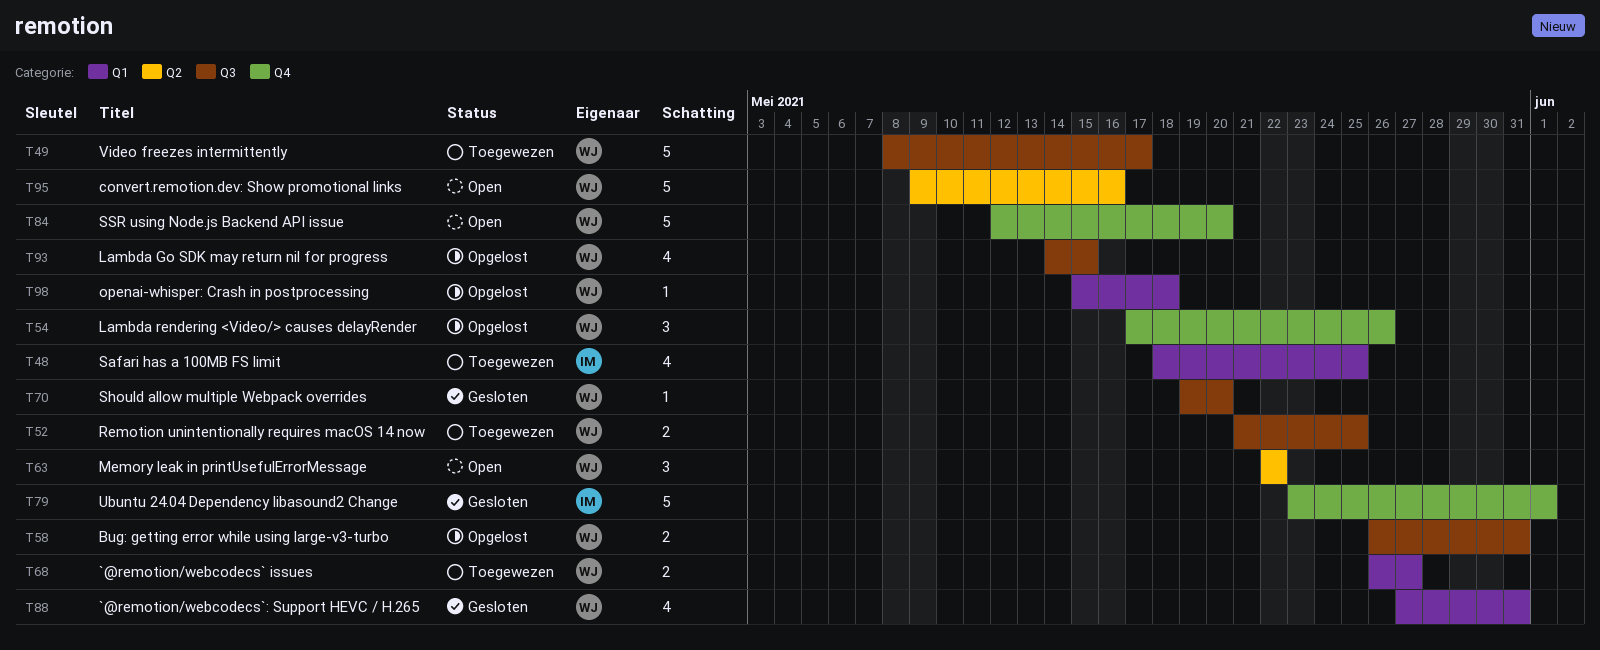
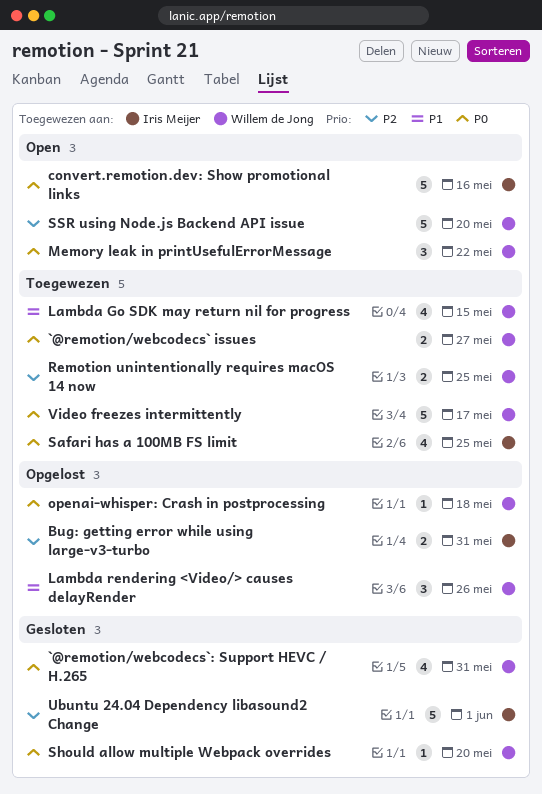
Bug: getting error while using large-v3-turbo, owner: Willem de Jong -> Iris Meijer
convert.remotion.dev: Show promotional links, owner: Willem de Jong -> Iris Meijer
Lambda Go SDK may return nil for progress, status: Opgelost -> Toegewezen

